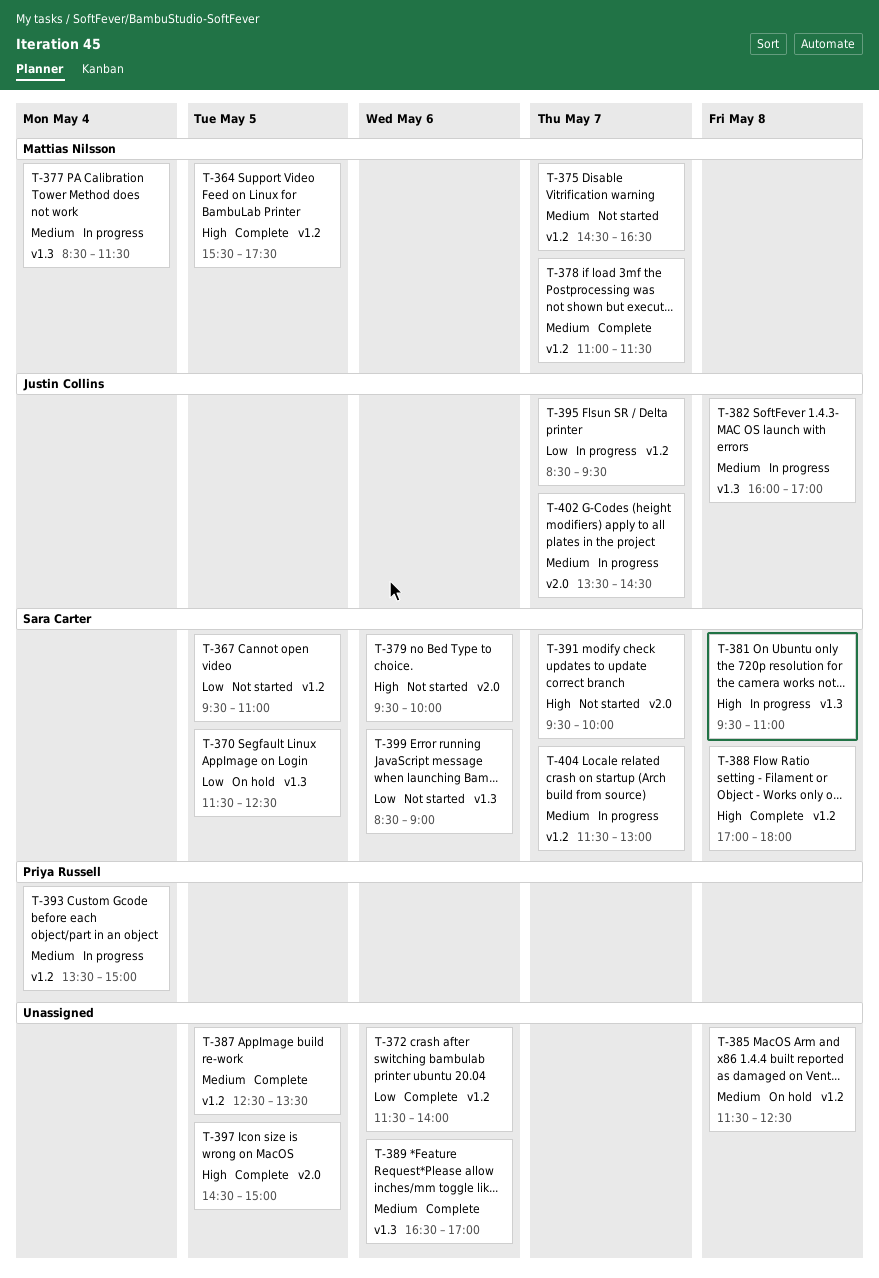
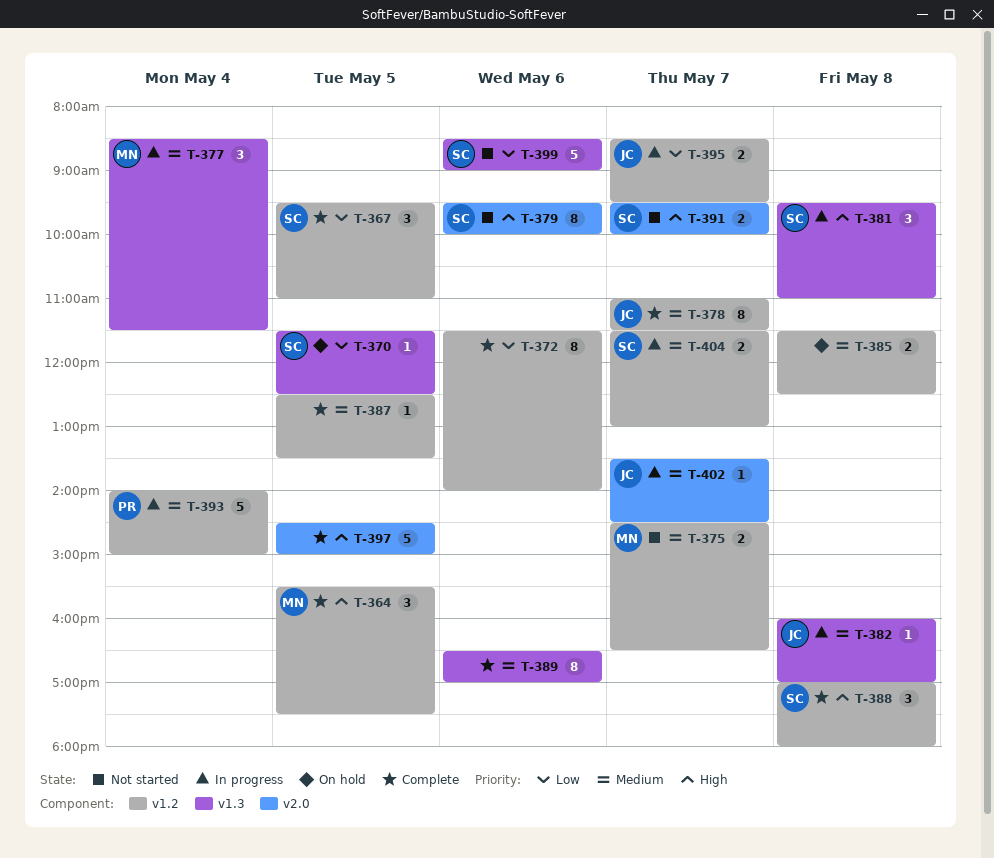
T-367, status: Not started -> Complete
T-378, owner: Mattias Nilsson -> Justin Collins
T-393, begins: 13:30 -> 14:00

